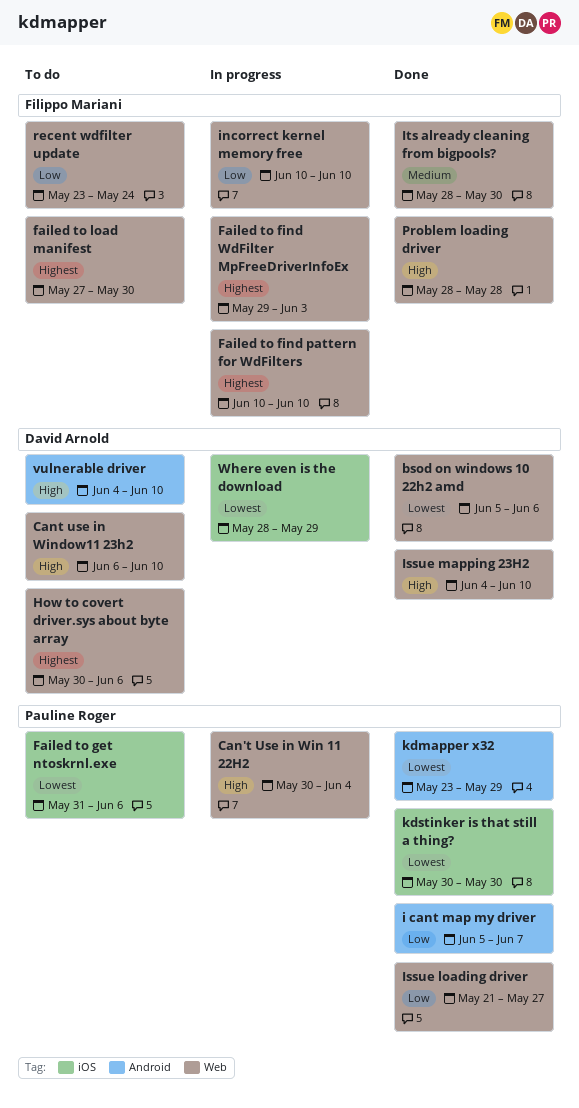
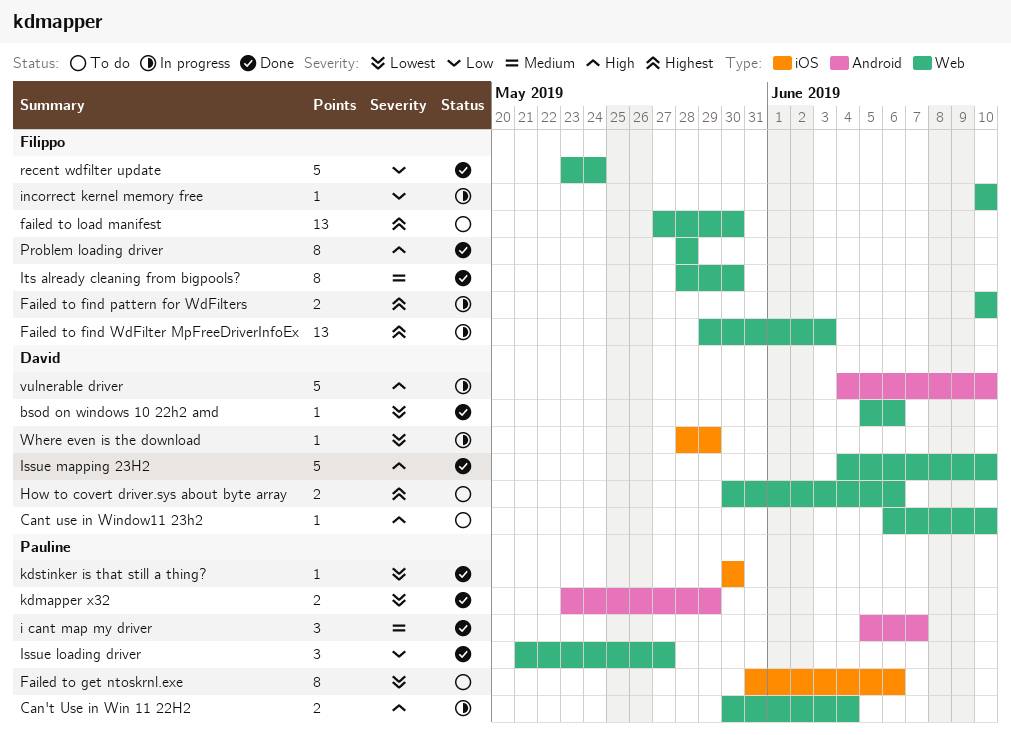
i cant map my driver, priority: Low -> Medium
recent wdfilter update, status: To do -> Done
vulnerable driver, status: To do -> In progress

